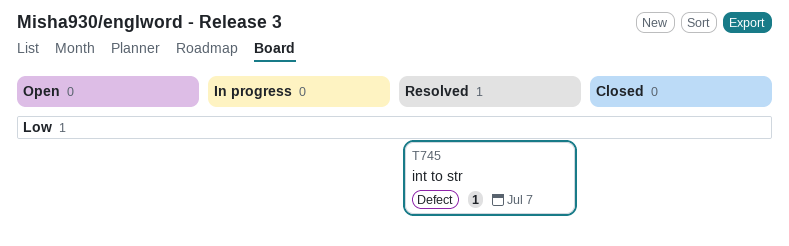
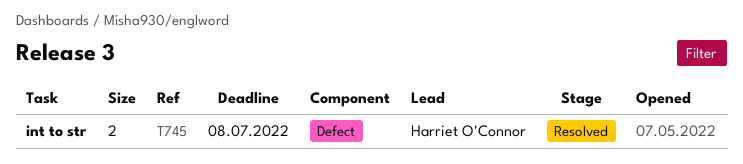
T745, estimate: 1 -> 2
T745, due: Jul 7 -> Jul 8

